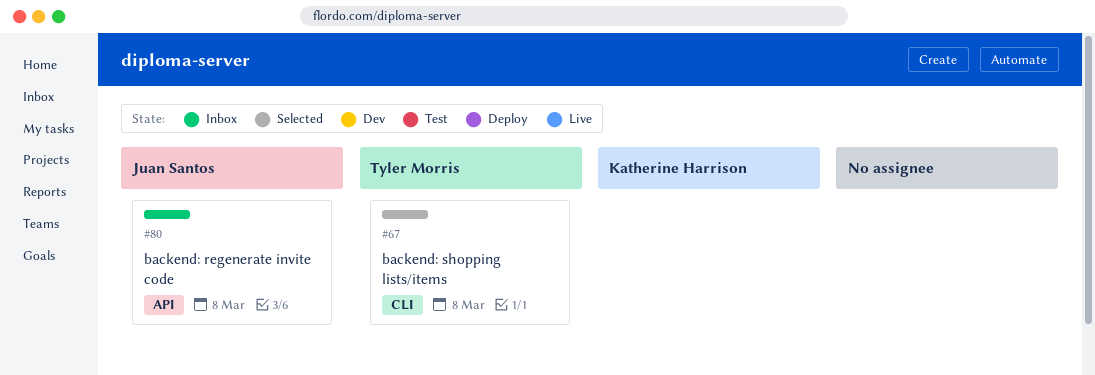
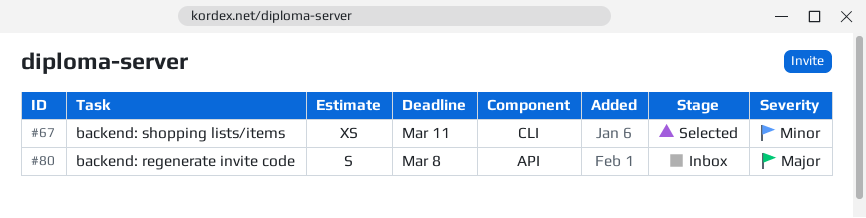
#67, due: Mar 8 -> Mar 11

